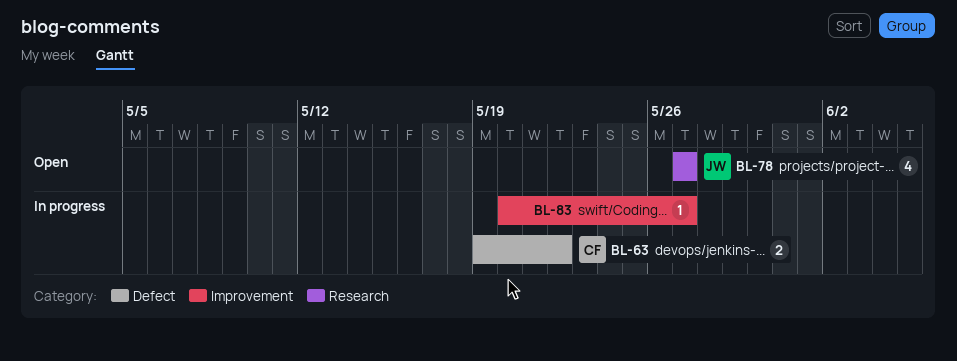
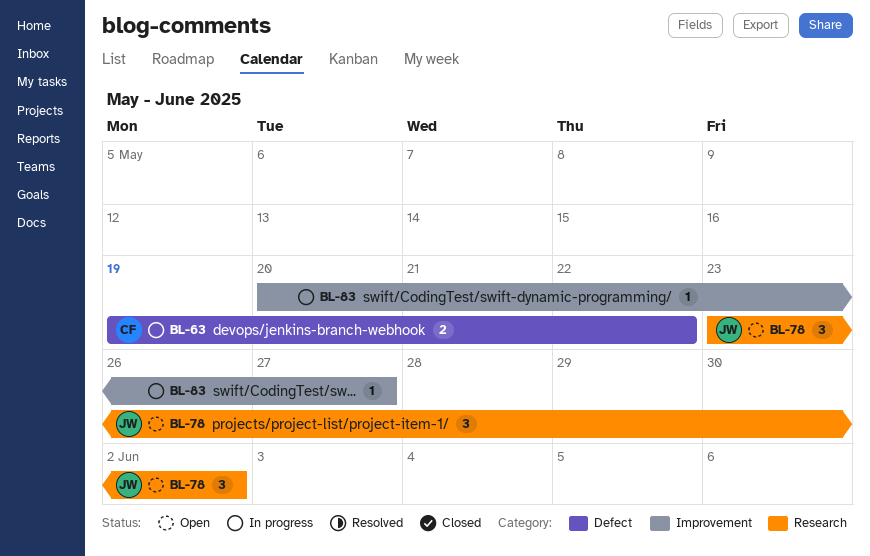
BL-78, estimate: 4 -> 3
BL-78, start: May 27 -> May 23
BL-78, due: May 27 -> Jun 2

